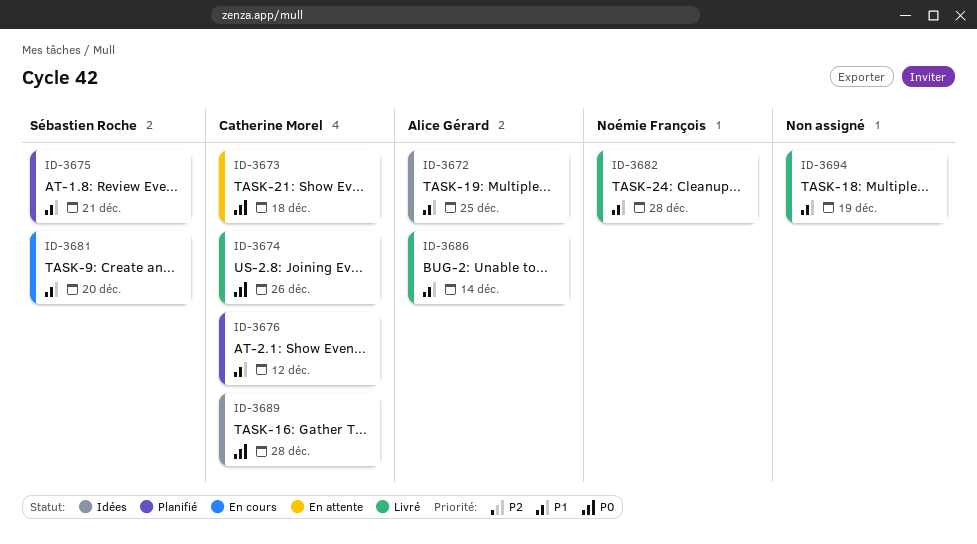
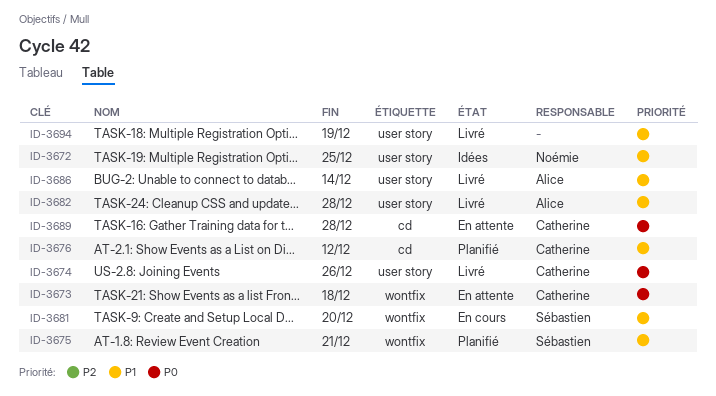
ID-3672, owner: Alice Gérard -> Noémie François
ID-3682, owner: Noémie François -> Alice Gérard
ID-3689, status: Idées -> En attente

